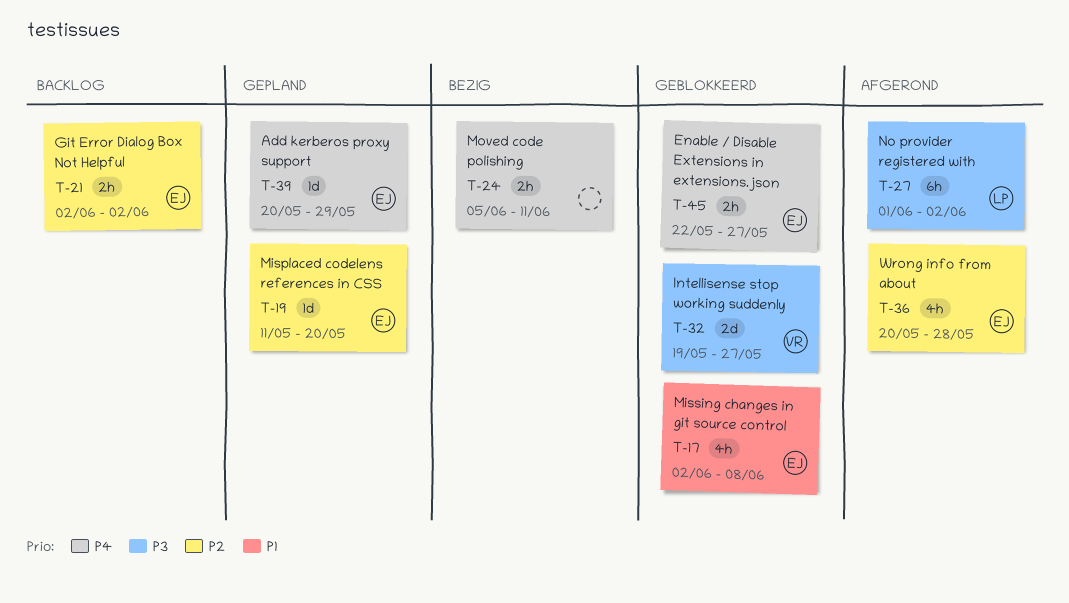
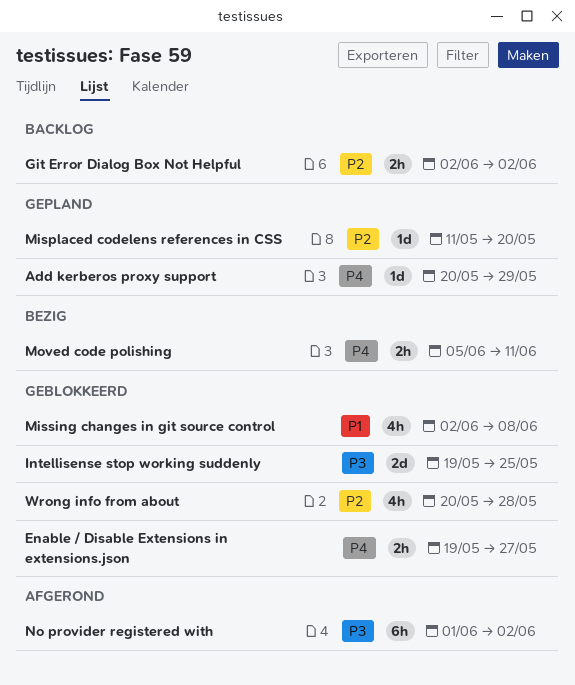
Enable / Disable Extensions in extensions.json, start: May 22 -> May 19
Intellisense stop working suddenly, due: May 27 -> May 25
Wrong info from about, status: Afgerond -> Geblokkeerd

